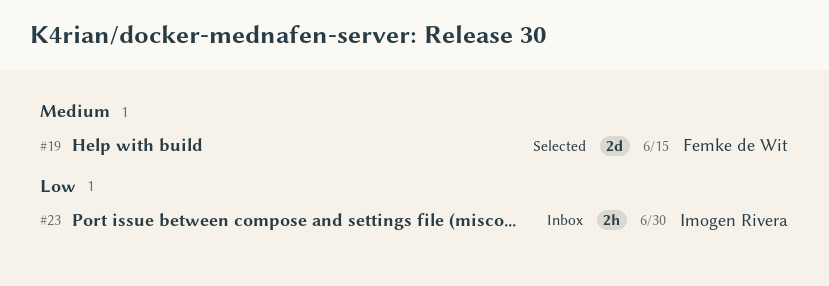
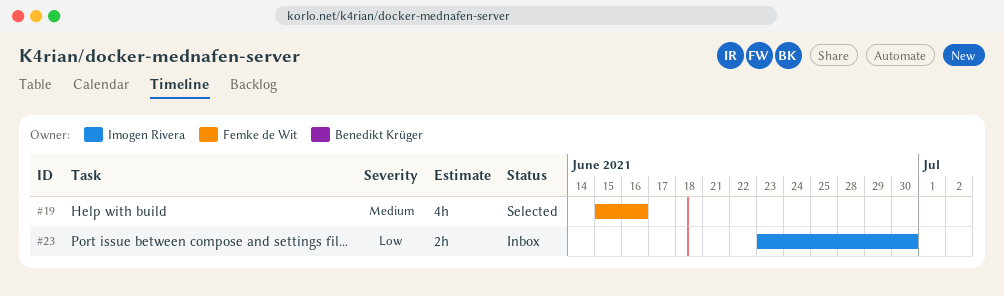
#19, estimate: 2d -> 4h
#19, due: Jun 15 -> Jun 16

